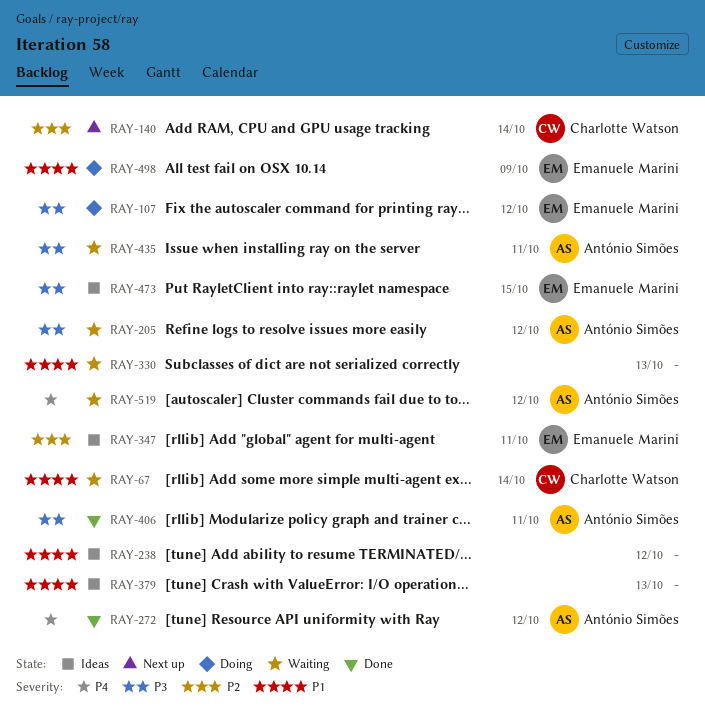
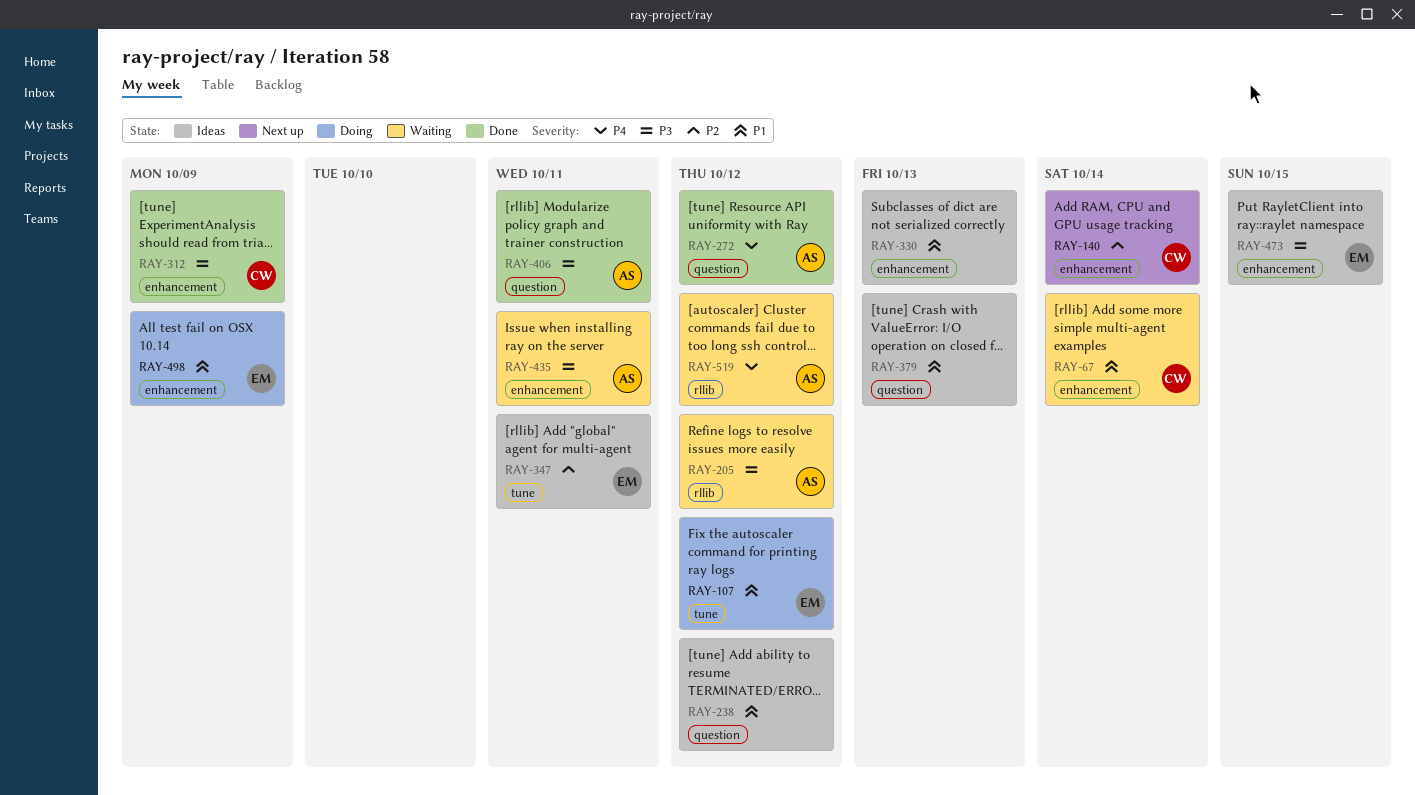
RAY-107, priority: P3 -> P1
RAY-312: none -> present
RAY-330, status: Waiting -> Ideas

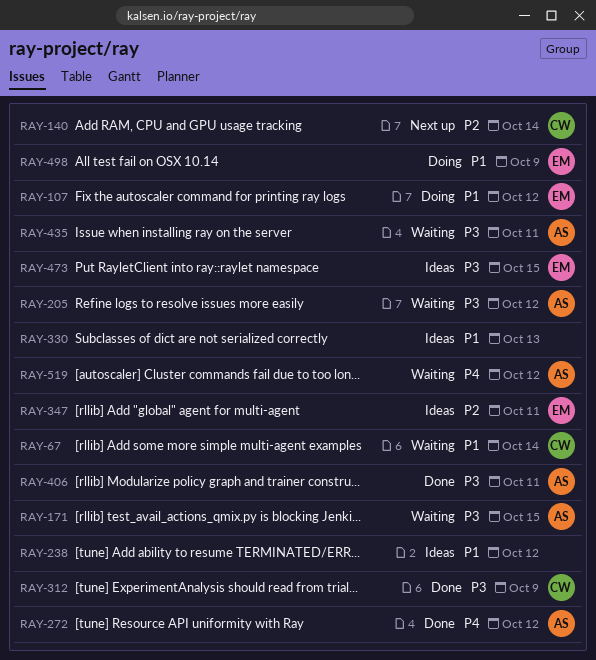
RAY-171: none -> present
RAY-379: present -> none

